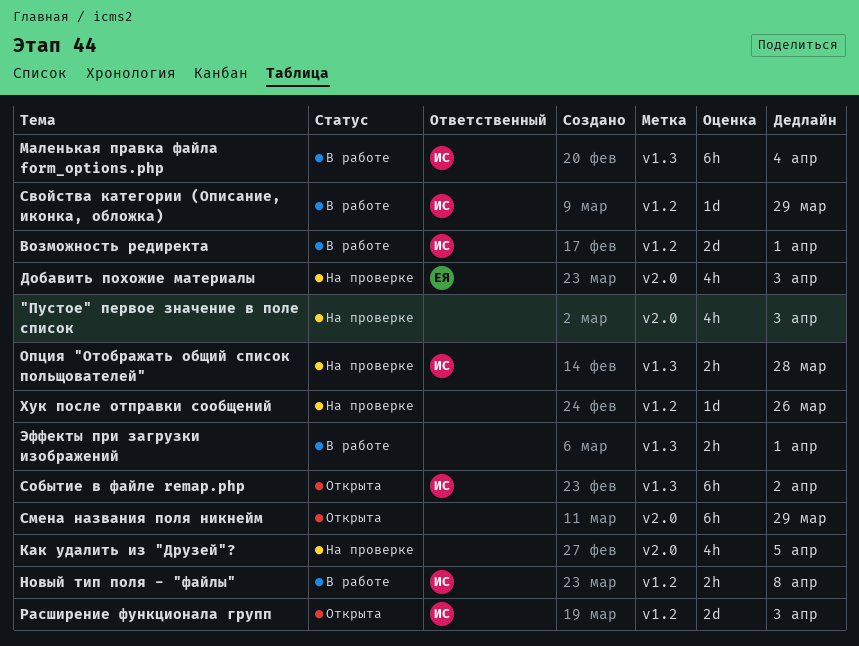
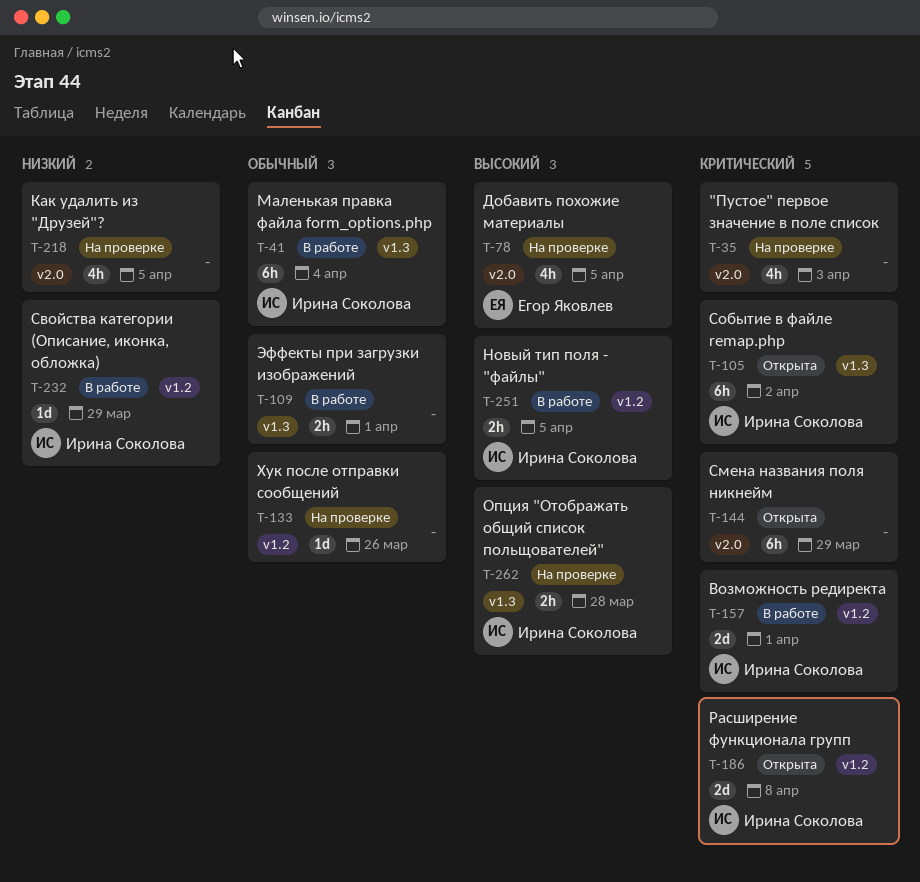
Добавить похожие материалы, due: Apr 3 -> Apr 5
Новый тип поля - "файлы", due: Apr 8 -> Apr 5
Расширение функционала групп, due: Apr 3 -> Apr 8

